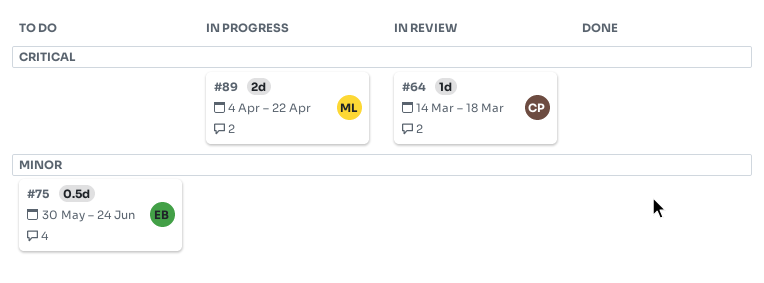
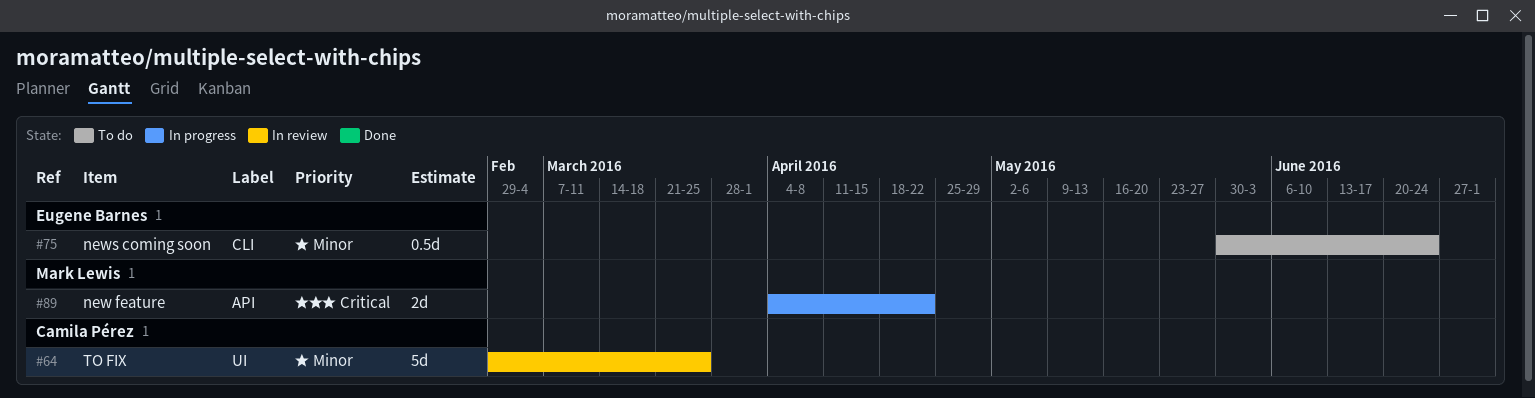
#64, priority: Critical -> Minor
#64, estimate: 1d -> 5d
#64, start: Mar 14 -> Feb 29
#64, due: Mar 18 -> Mar 25

